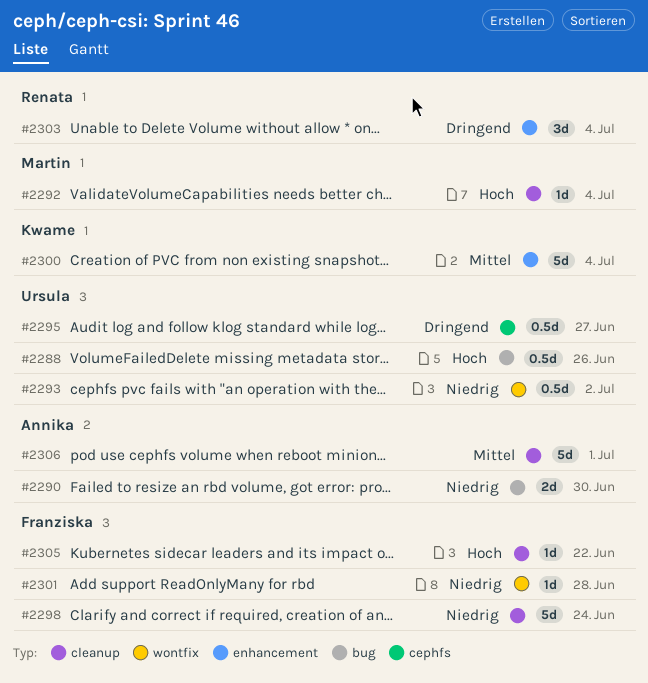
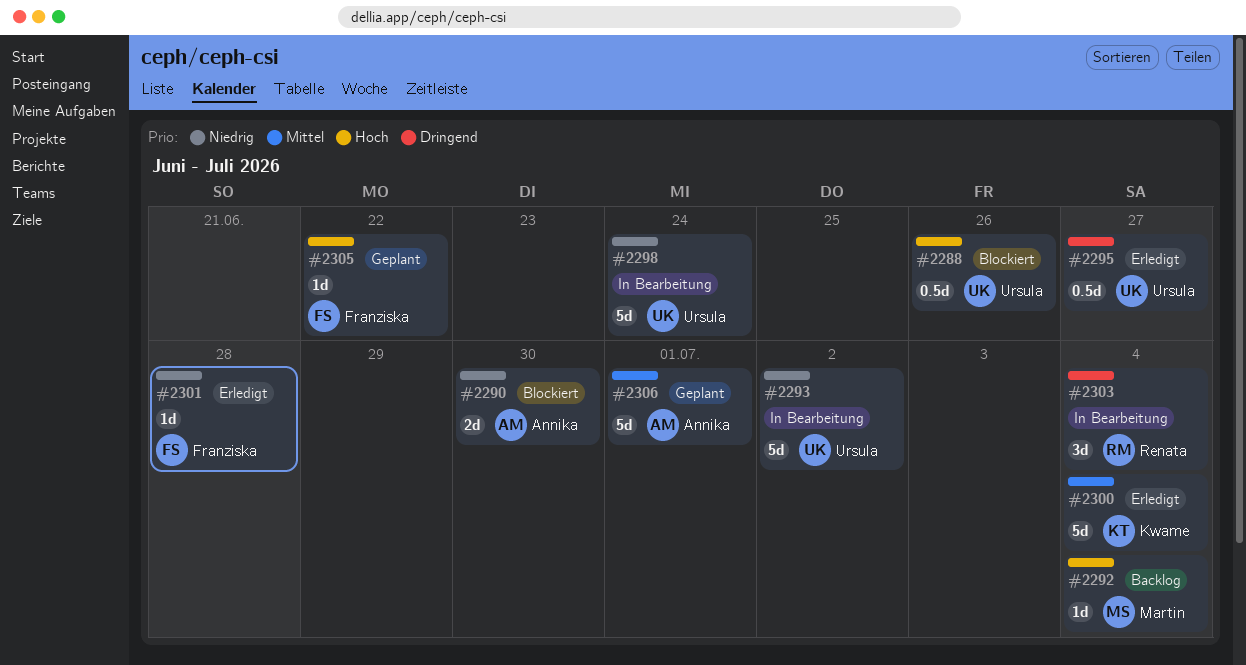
#2293, estimate: 0.5d -> 5d
#2298, owner: Franziska -> Ursula

